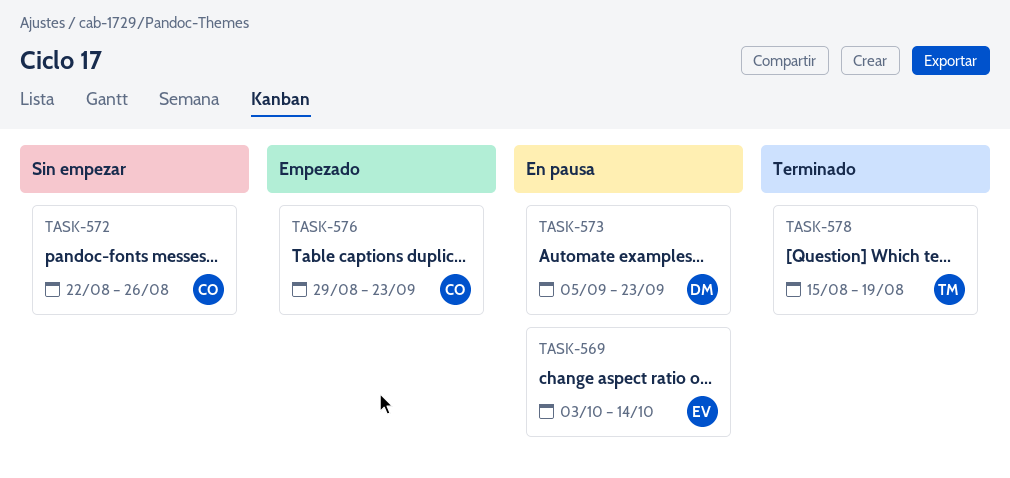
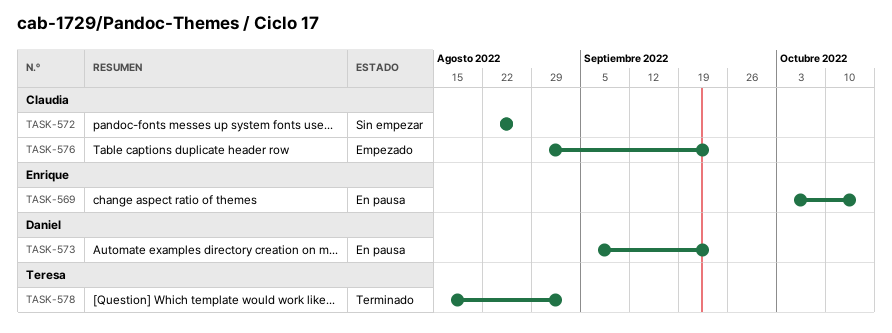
TASK-578, due: Aug 19 -> Sep 2

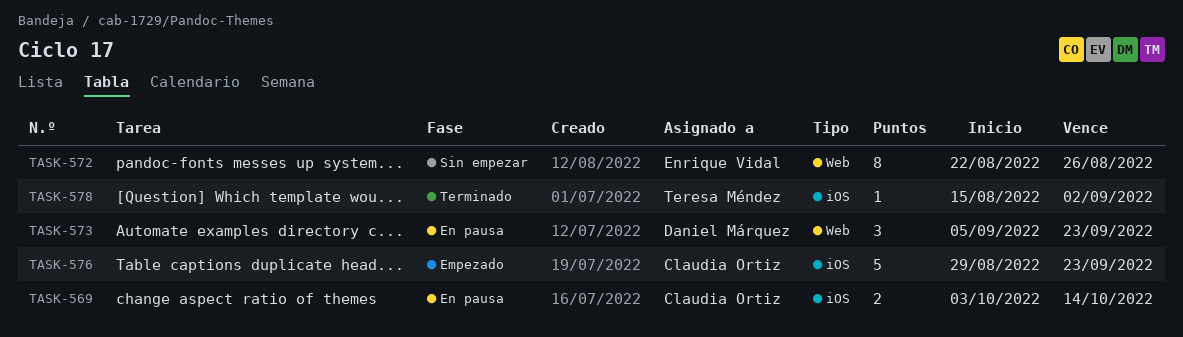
TASK-569, owner: Enrique Vidal -> Claudia Ortiz
TASK-572, owner: Claudia Ortiz -> Enrique Vidal

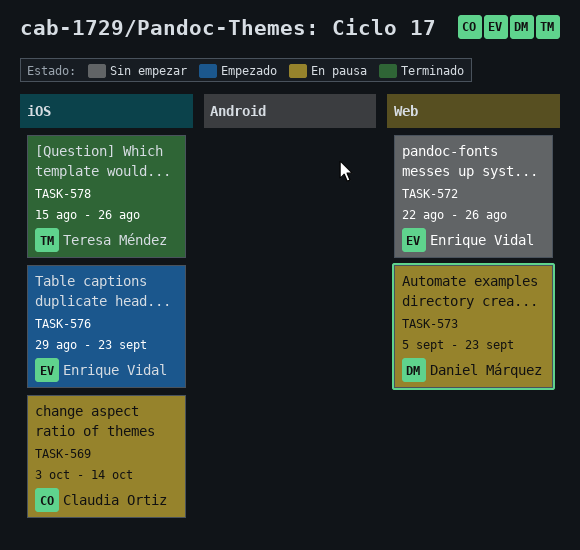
TASK-576, owner: Claudia Ortiz -> Enrique Vidal
TASK-578, due: Sep 2 -> Aug 26

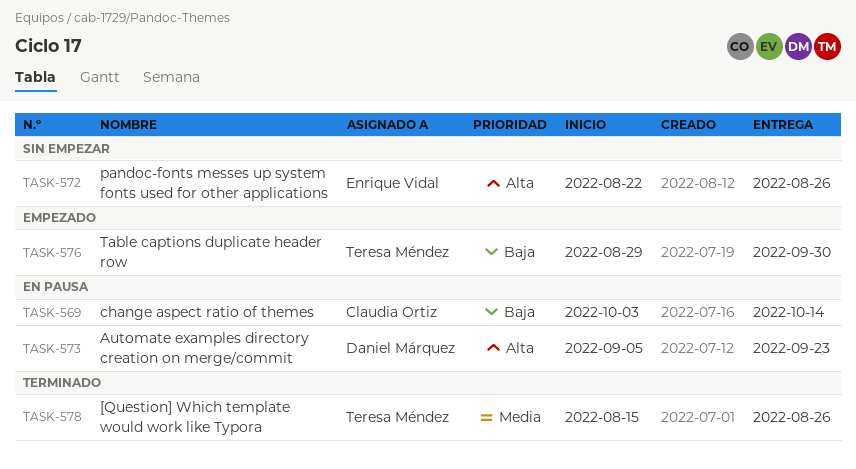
TASK-576, owner: Enrique Vidal -> Teresa Méndez
TASK-576, due: Sep 23 -> Sep 30

